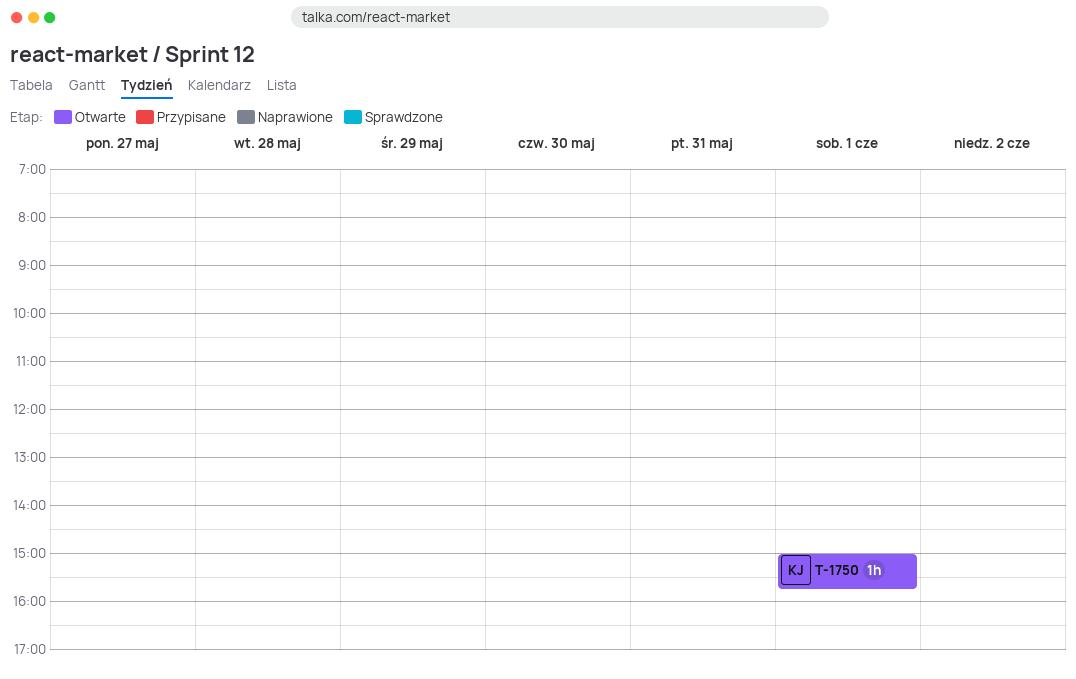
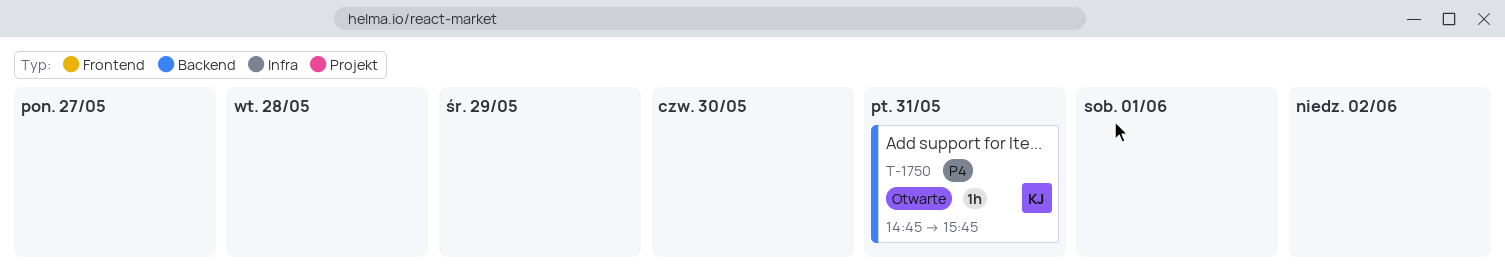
T-1750, day: Jun 1 -> May 31
T-1750, begins: 15:00 -> 14:45

